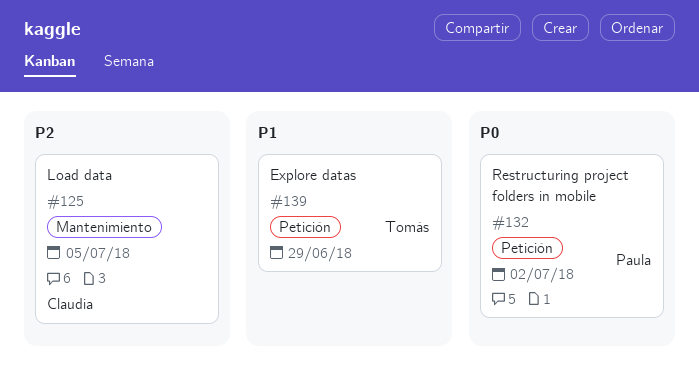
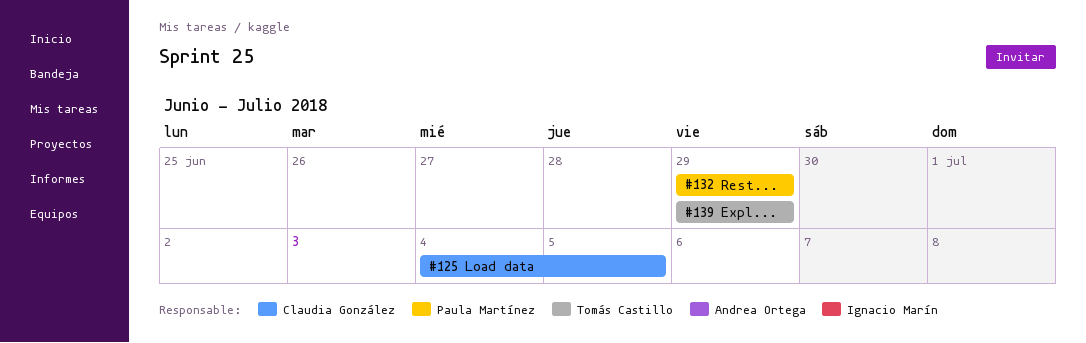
#132, due: Jul 2 -> Jun 29

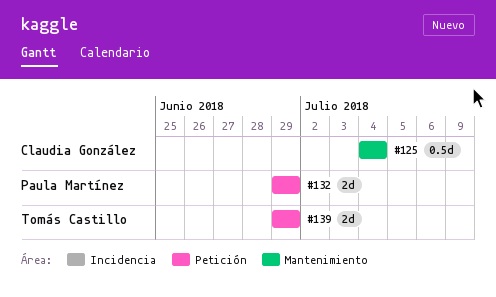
#125, due: Jul 5 -> Jul 4

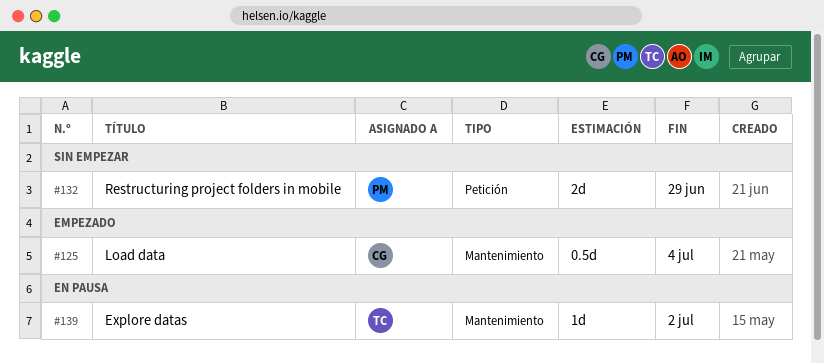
#139, label: Petición -> Mantenimiento
#139, estimate: 2d -> 1d
#139, due: Jun 29 -> Jul 2

